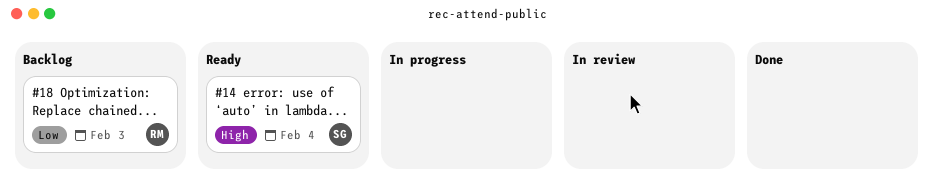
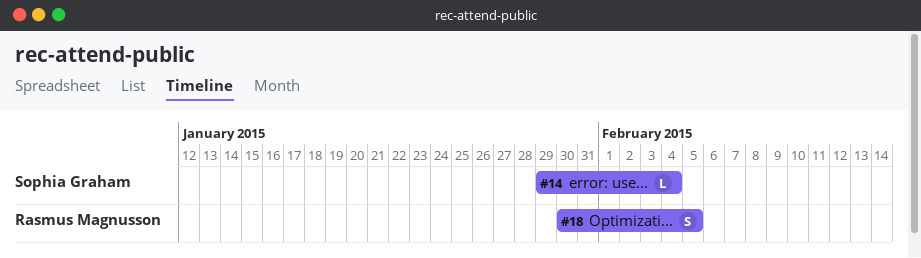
#18, due: Feb 3 -> Feb 5

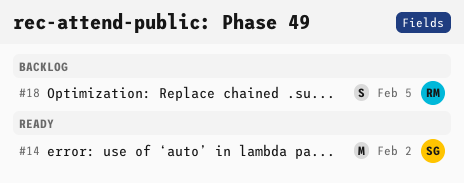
#14, estimate: L -> M
#14, due: Feb 4 -> Feb 2

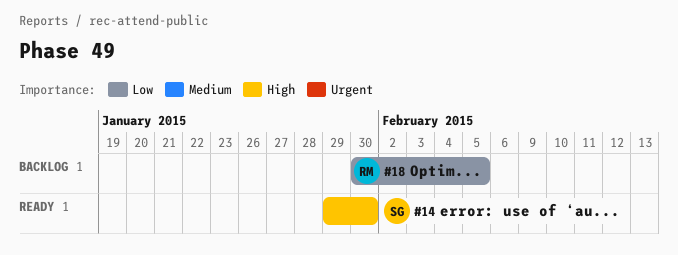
#14, due: Feb 2 -> Jan 30

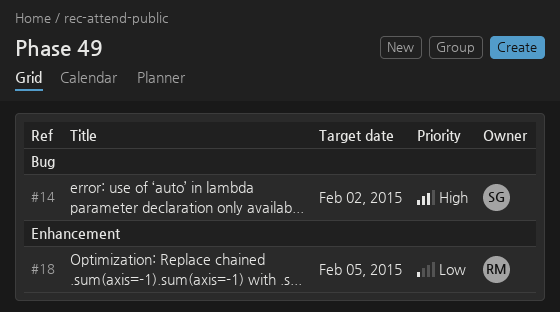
#14, due: Jan 30 -> Feb 2

